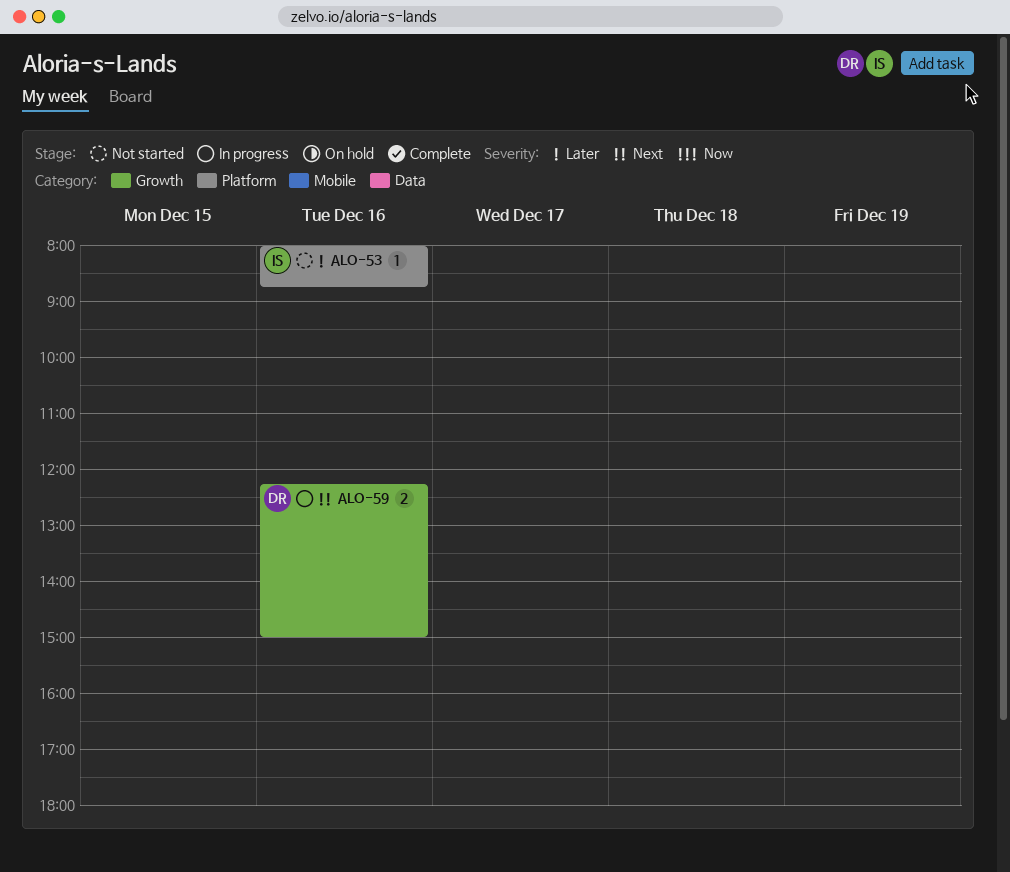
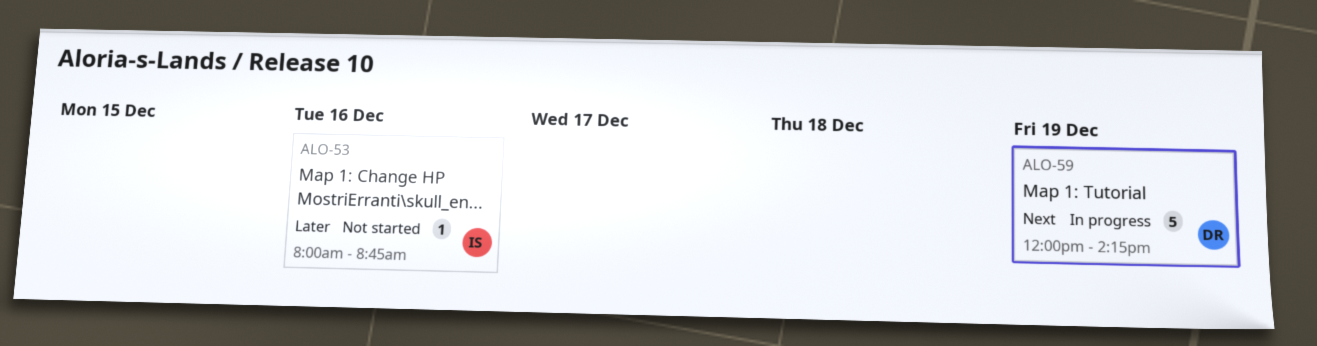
ALO-59, estimate: 2 -> 5
ALO-59, day: Dec 16 -> Dec 19
ALO-59, begins: 12:15 -> 12:00
ALO-59, ends: 15:00 -> 14:15

